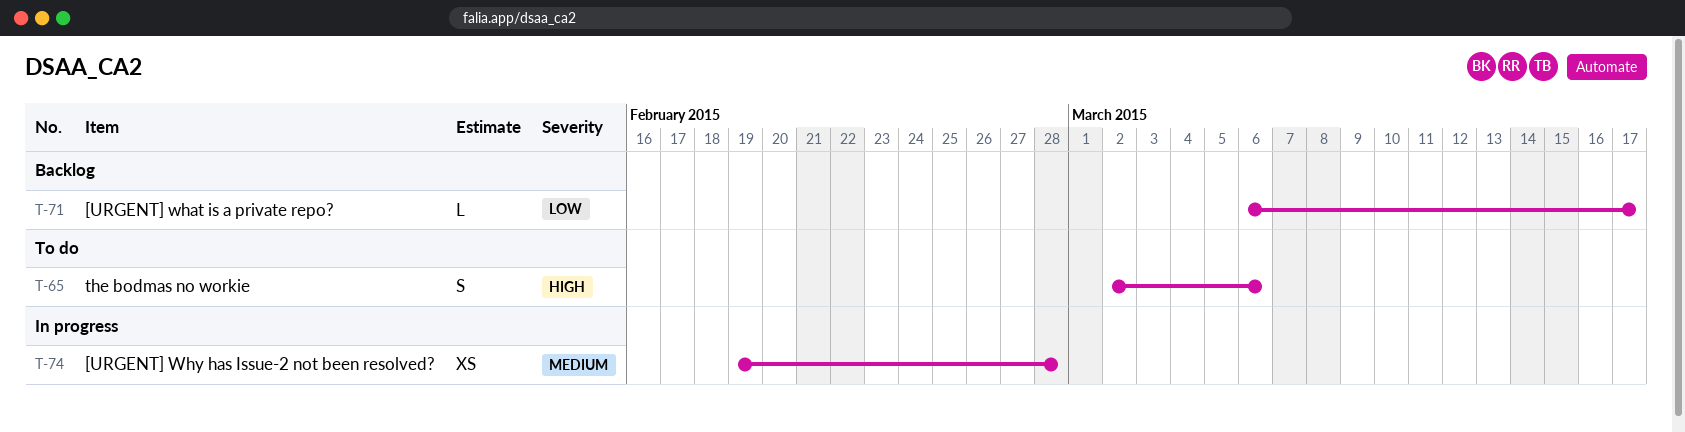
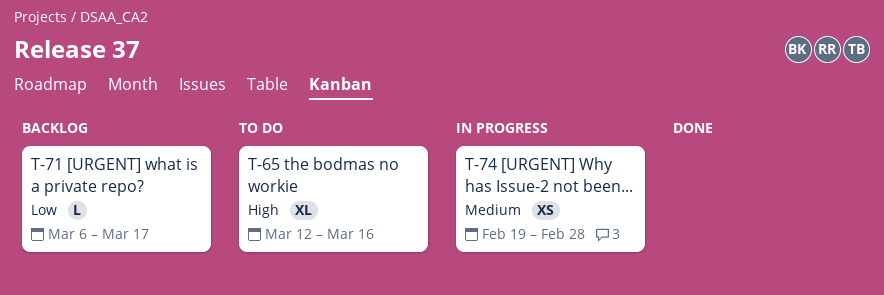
T-65, estimate: S -> XL
T-65, start: Mar 2 -> Mar 12
T-65, due: Mar 6 -> Mar 16

